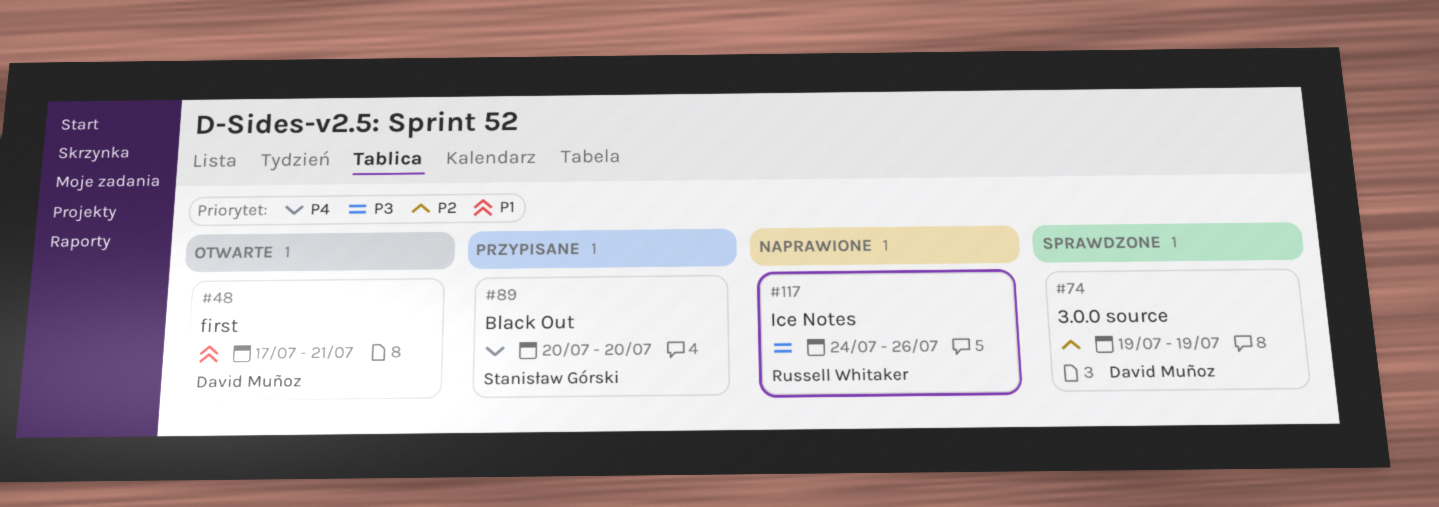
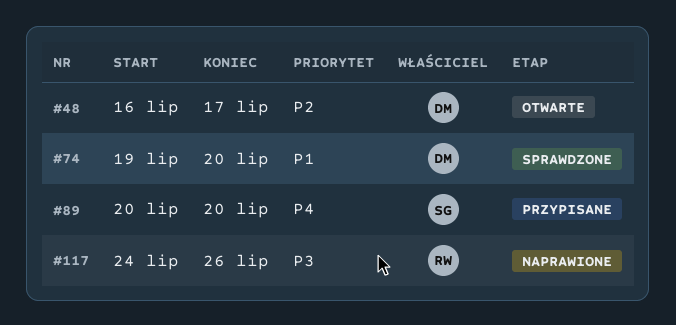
#48, priority: P1 -> P2
#48, start: Jul 17 -> Jul 16
#48, due: Jul 21 -> Jul 17
#74, priority: P2 -> P1
#74, due: Jul 19 -> Jul 20

